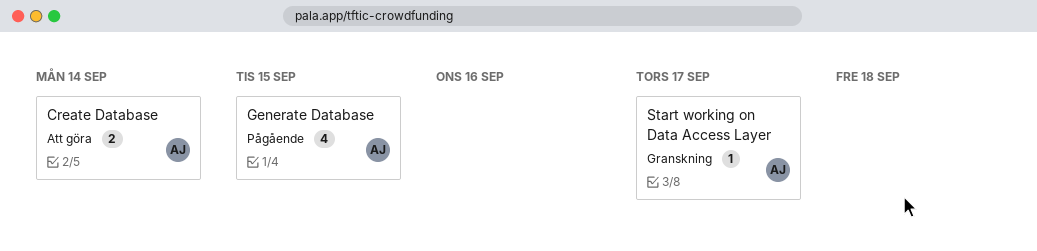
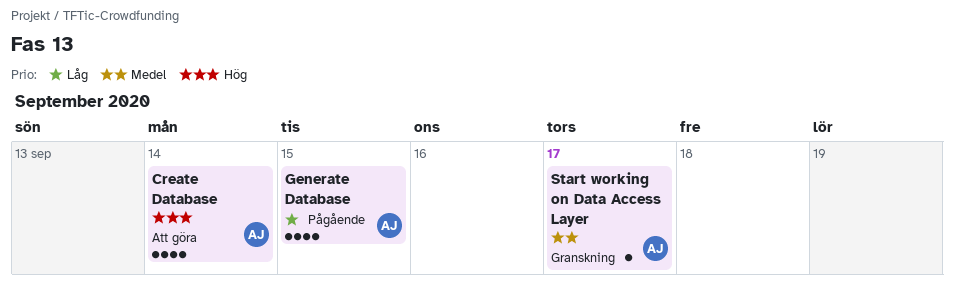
Create Database, estimate: 2 -> 4

